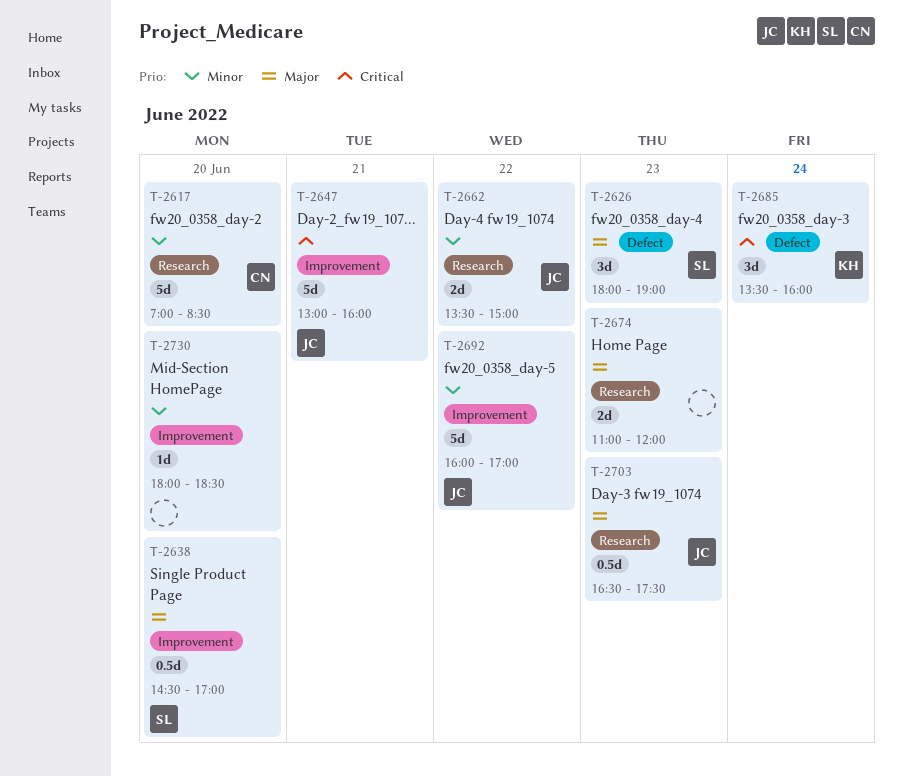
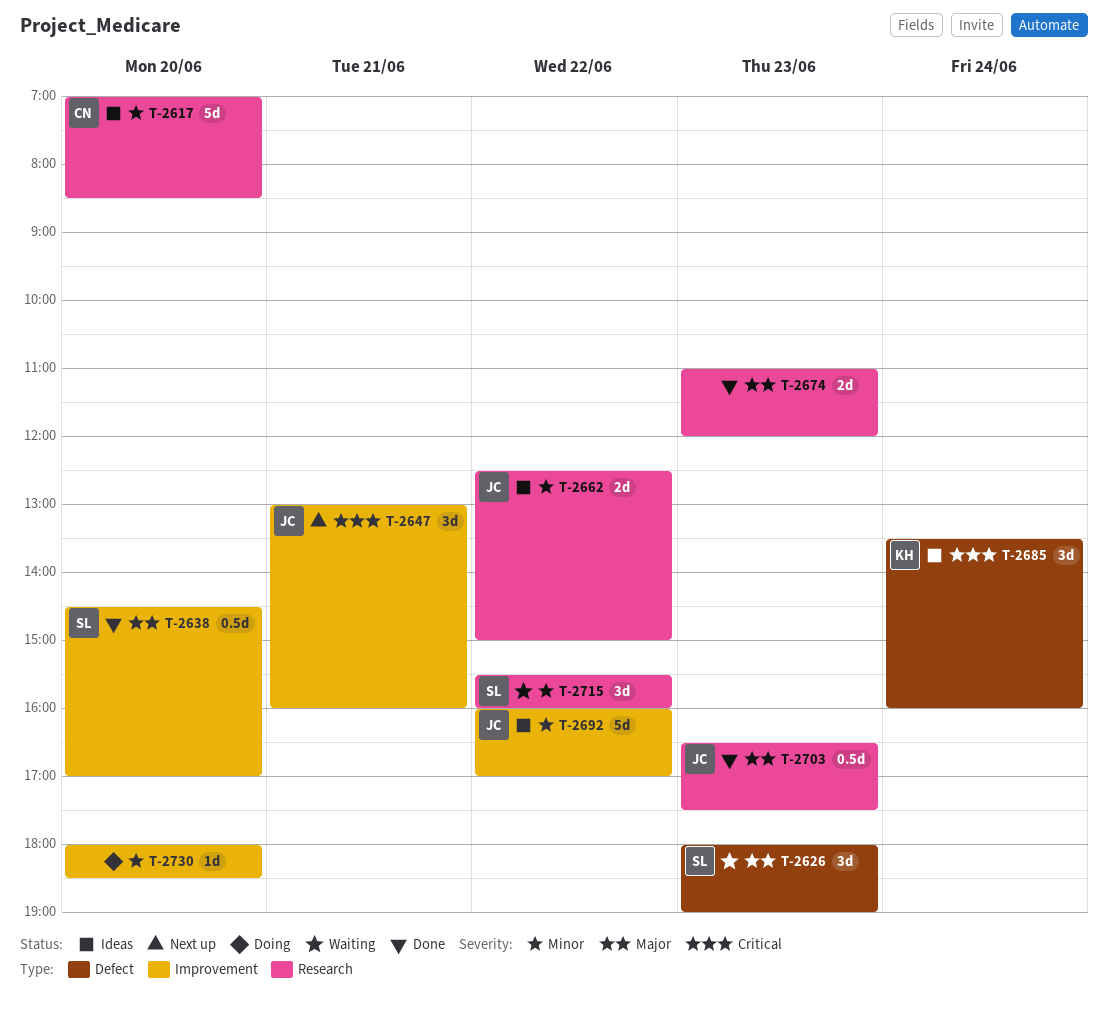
T-2647, estimate: 5d -> 3d
T-2662, begins: 13:30 -> 12:30
T-2715: none -> present

